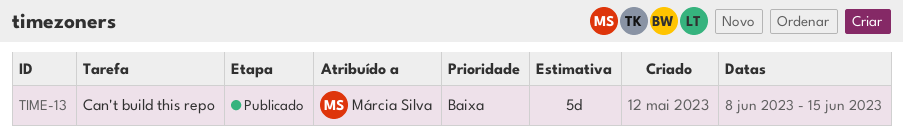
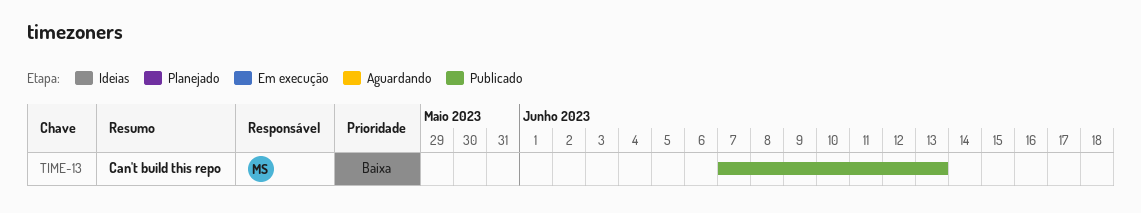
TIME-13, start: Jun 8 -> Jun 7
TIME-13, due: Jun 15 -> Jun 13

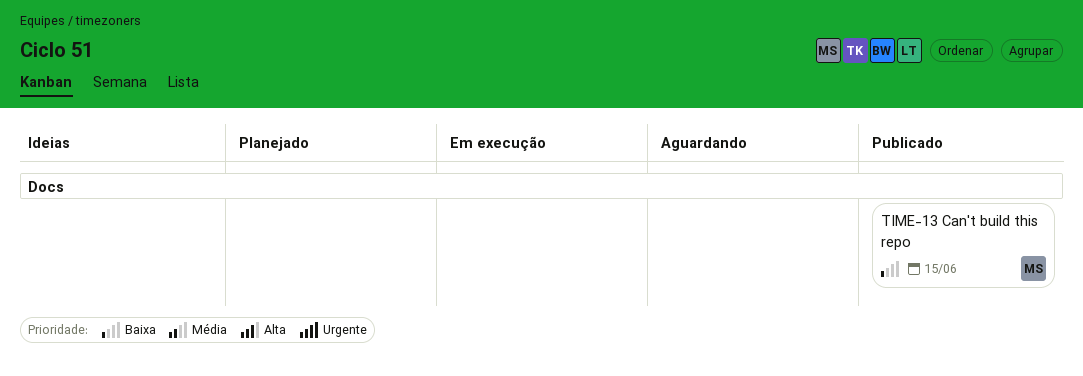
TIME-13, due: Jun 13 -> Jun 15

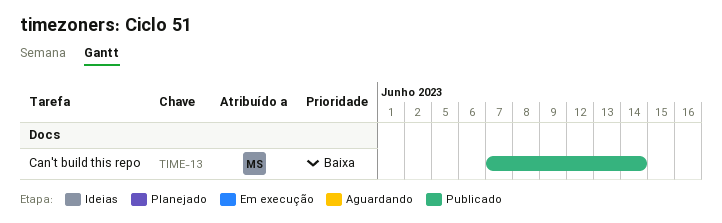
TIME-13, due: Jun 15 -> Jun 14

